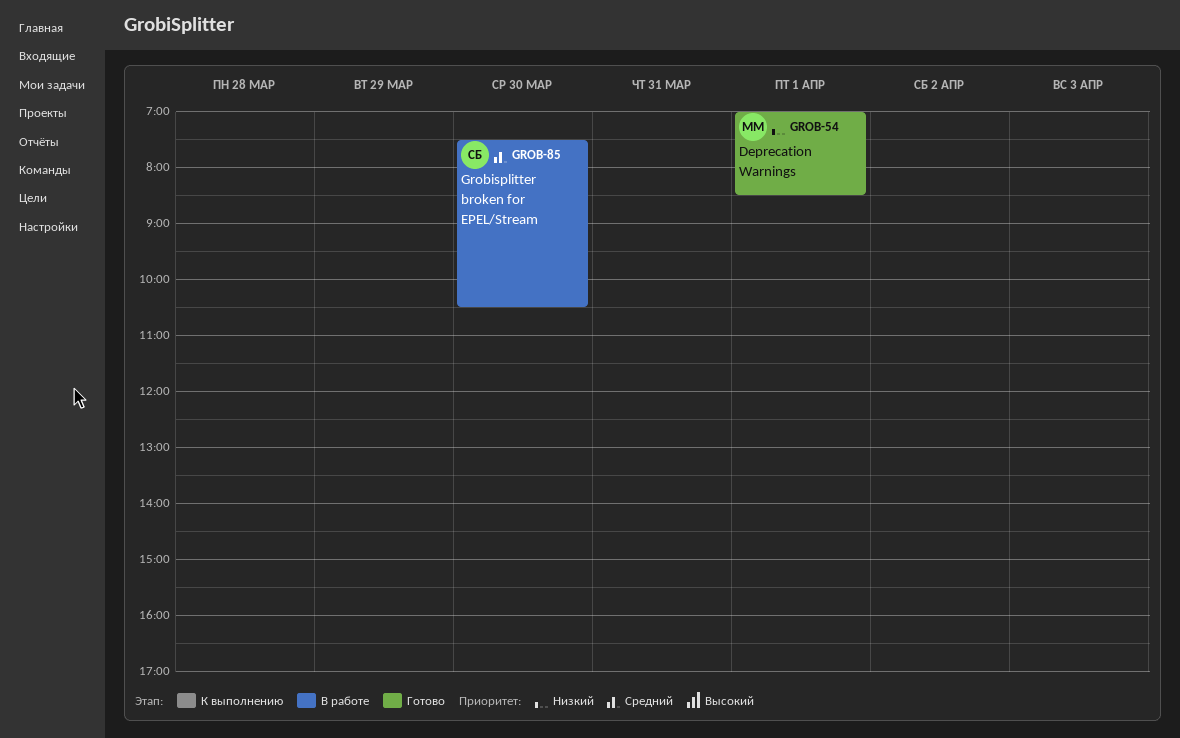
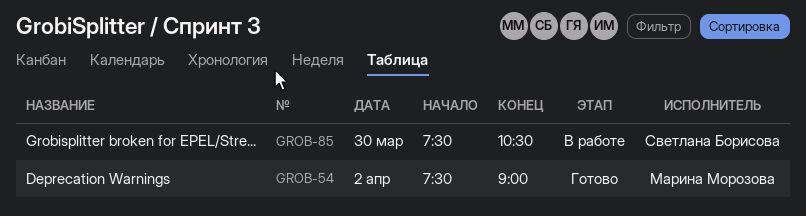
GROB-54, day: Apr 1 -> Apr 2
GROB-54, begins: 07:00 -> 07:30
GROB-54, ends: 08:30 -> 09:00

